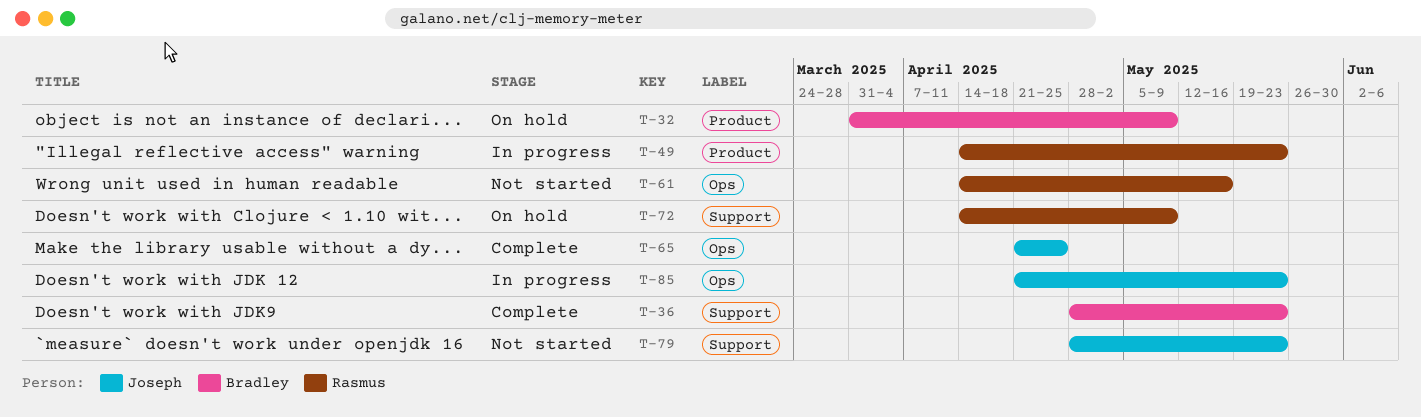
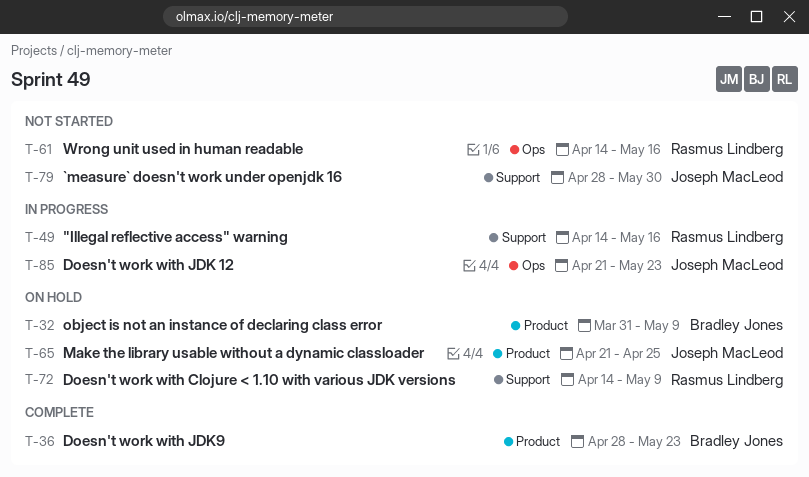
T-36, label: Support -> Product
T-49, label: Product -> Support
T-49, due: May 23 -> May 16
T-65, status: Complete -> On hold
T-65, label: Ops -> Product
T-79, due: May 23 -> May 30

